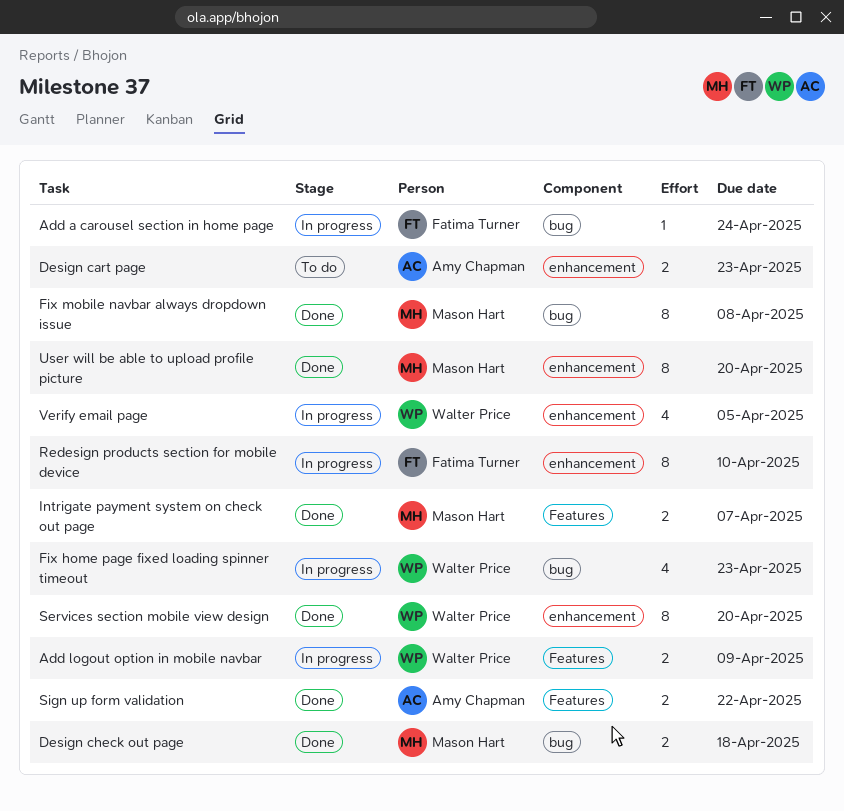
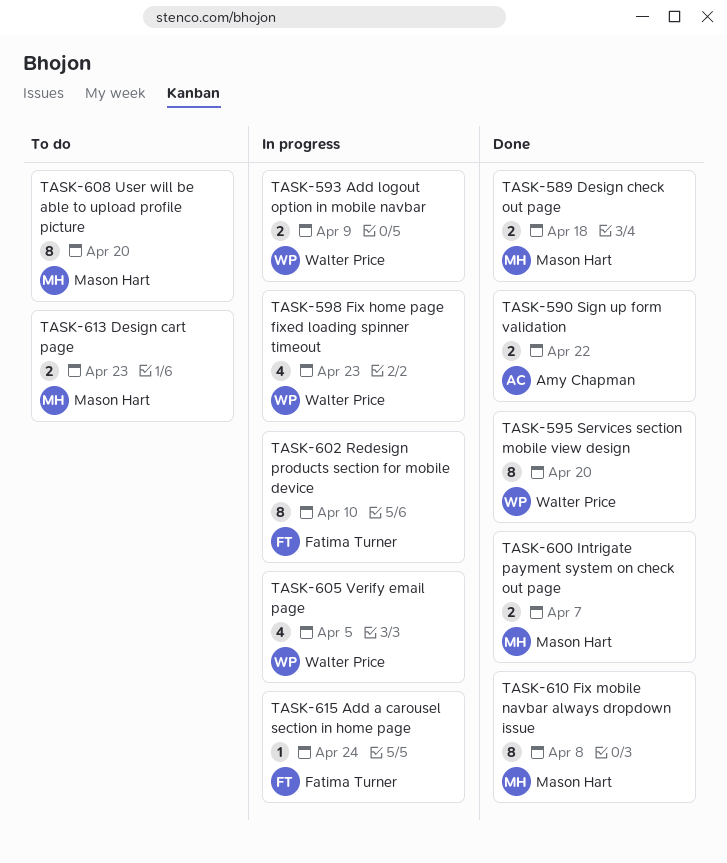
Design cart page, owner: Amy Chapman -> Mason Hart
User will be able to upload profile picture, status: Done -> To do

